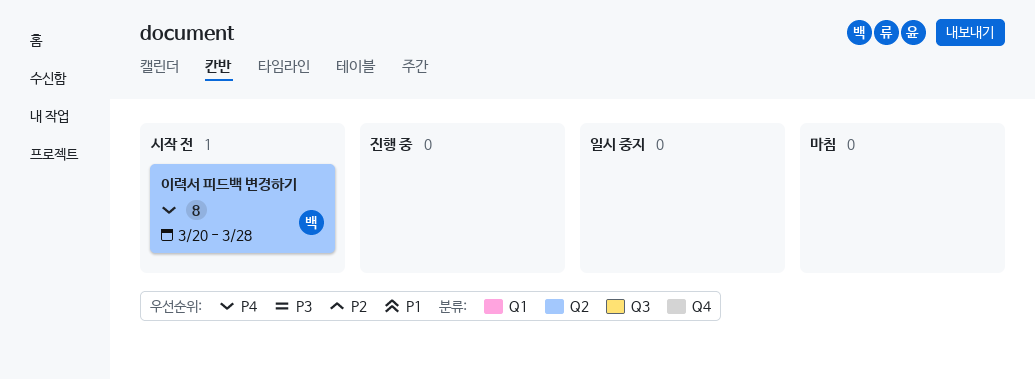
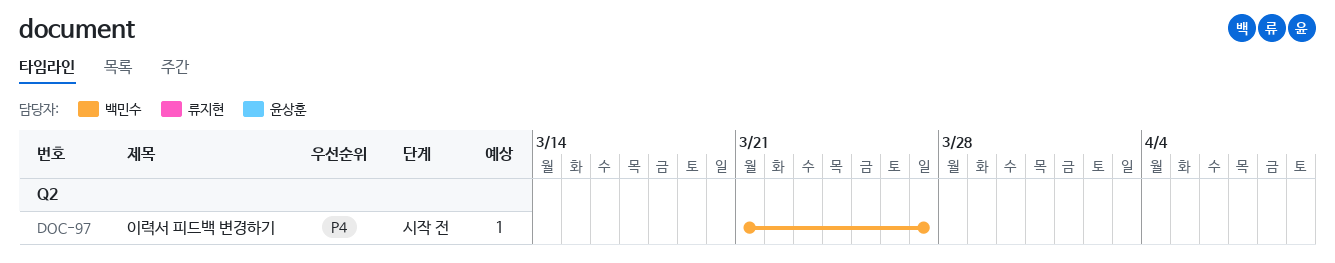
이력서 피드백 변경하기, estimate: 8 -> 1
이력서 피드백 변경하기, start: Mar 20 -> Mar 21
이력서 피드백 변경하기, due: Mar 28 -> Mar 27

